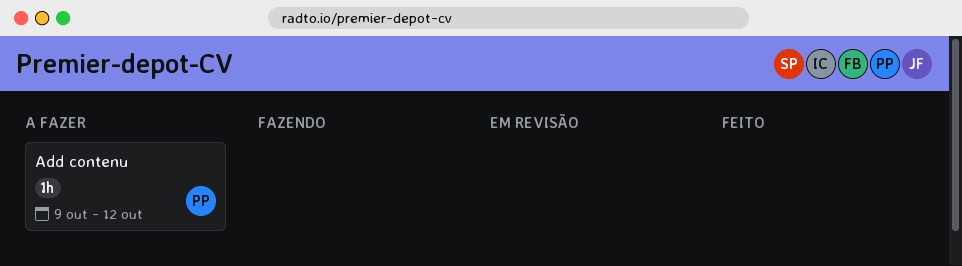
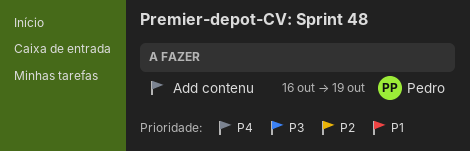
Add contenu, start: Oct 9 -> Oct 16
Add contenu, due: Oct 12 -> Oct 19

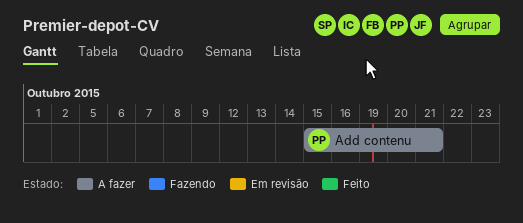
Add contenu, start: Oct 16 -> Oct 15
Add contenu, due: Oct 19 -> Oct 21

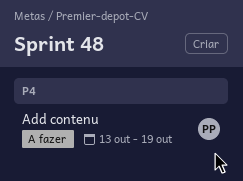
Add contenu, start: Oct 15 -> Oct 13
Add contenu, due: Oct 21 -> Oct 19

